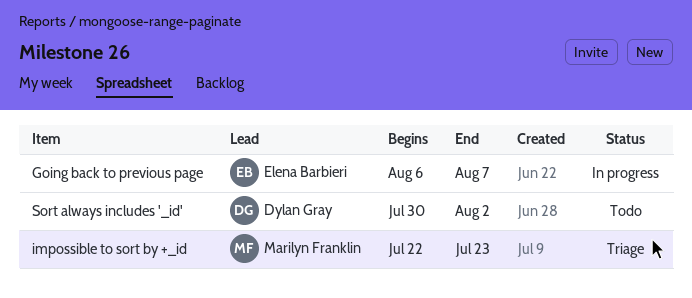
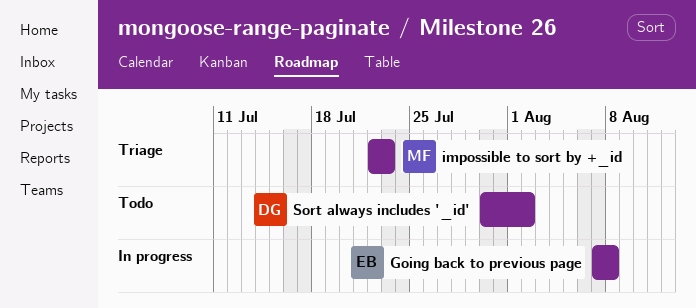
Going back to previous page, start: Aug 6 -> Aug 7
Going back to previous page, due: Aug 7 -> Aug 8

